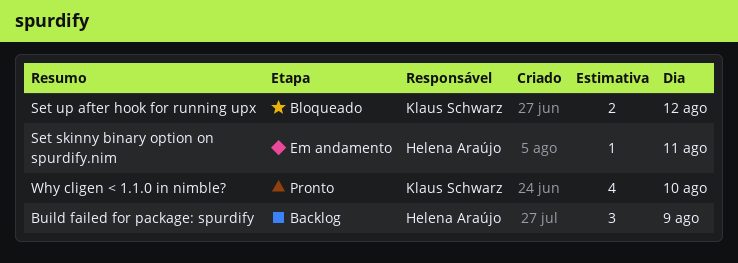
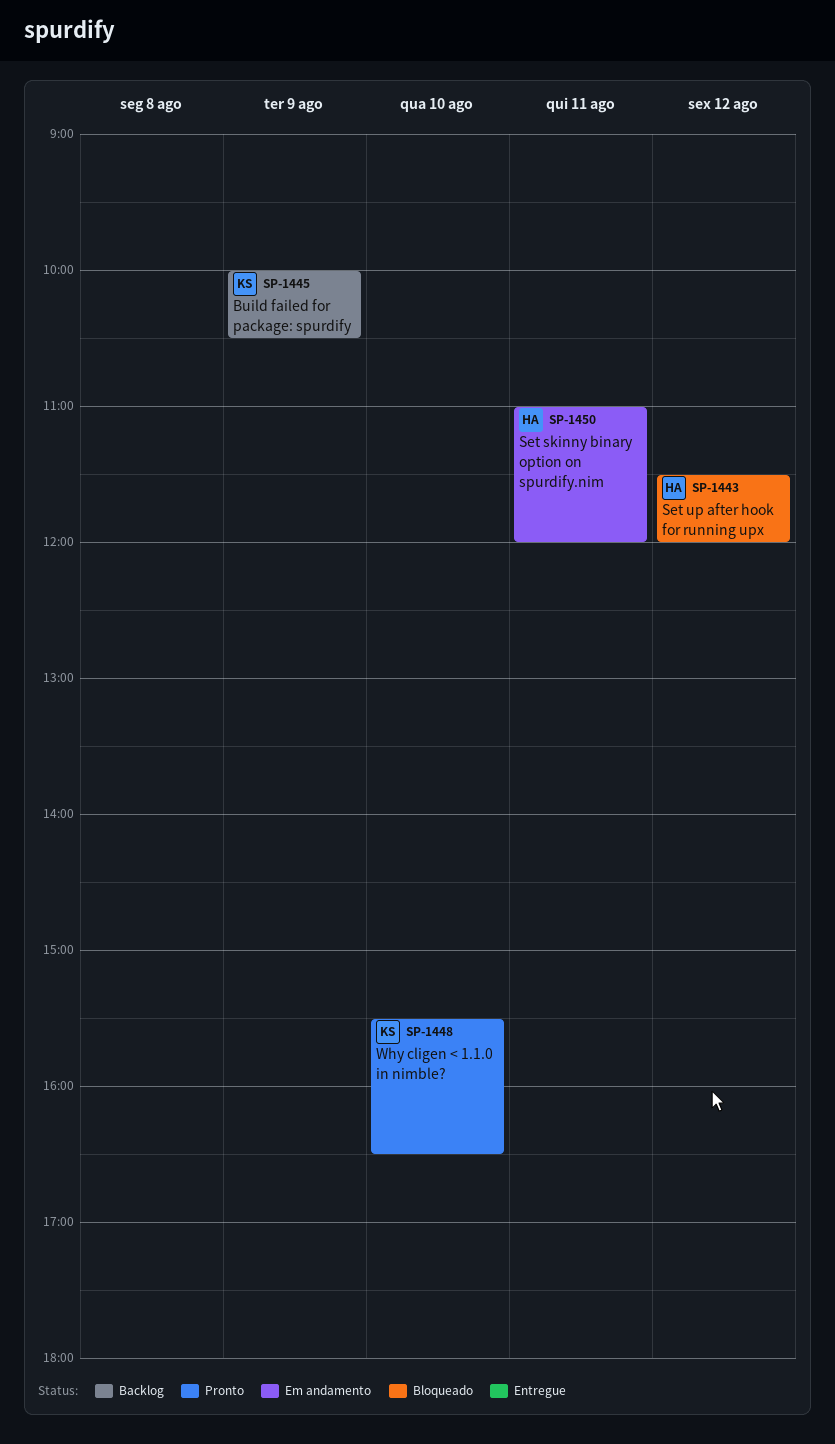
Build failed for package: spurdify, owner: Helena Araújo -> Klaus Schwarz
Set up after hook for running upx, owner: Klaus Schwarz -> Helena Araújo

